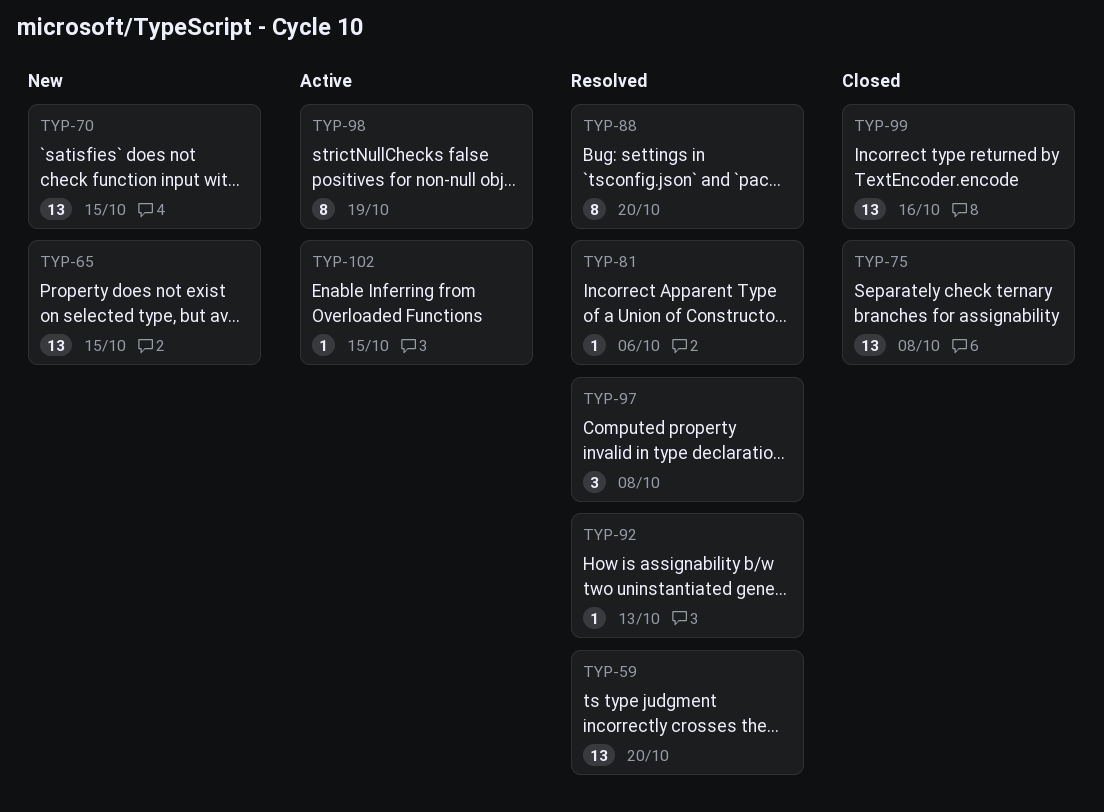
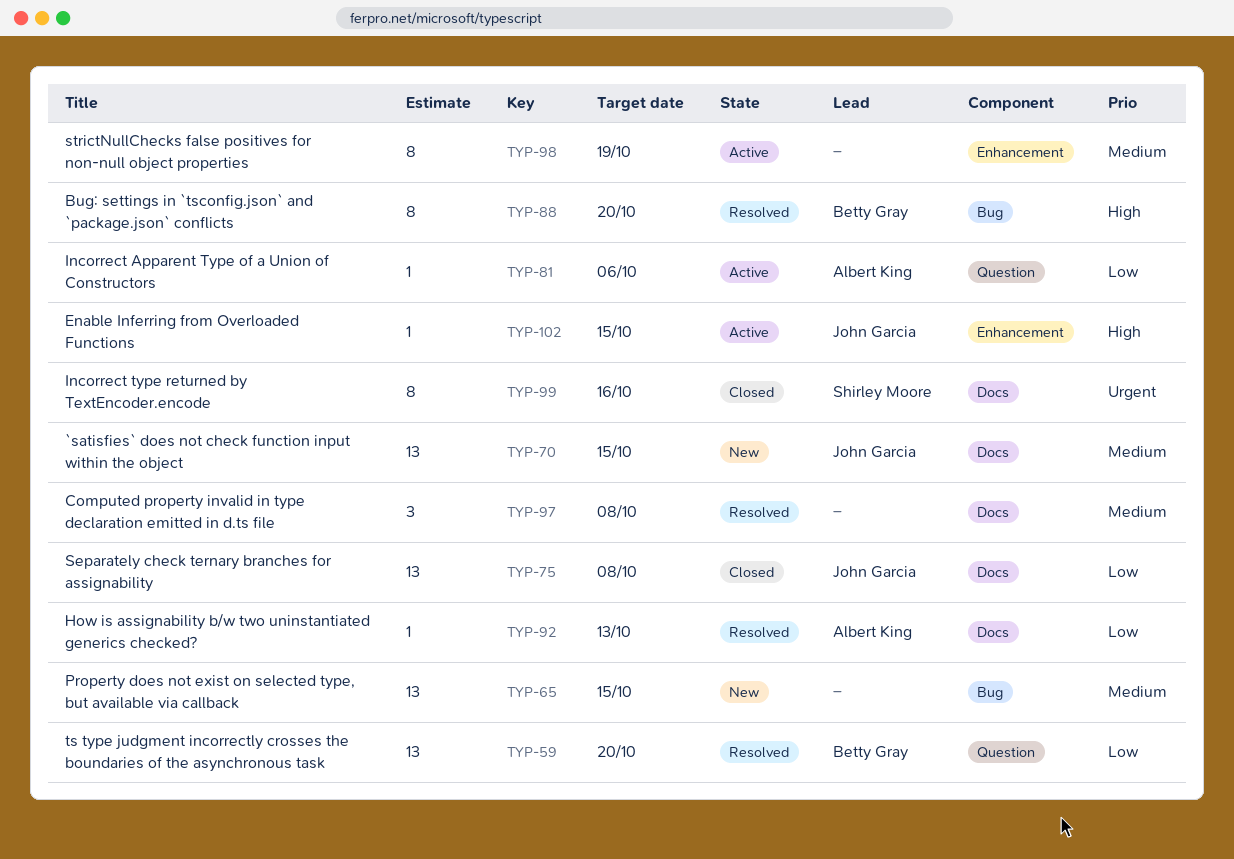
TYP-81, status: Resolved -> Active
TYP-99, estimate: 13 -> 8

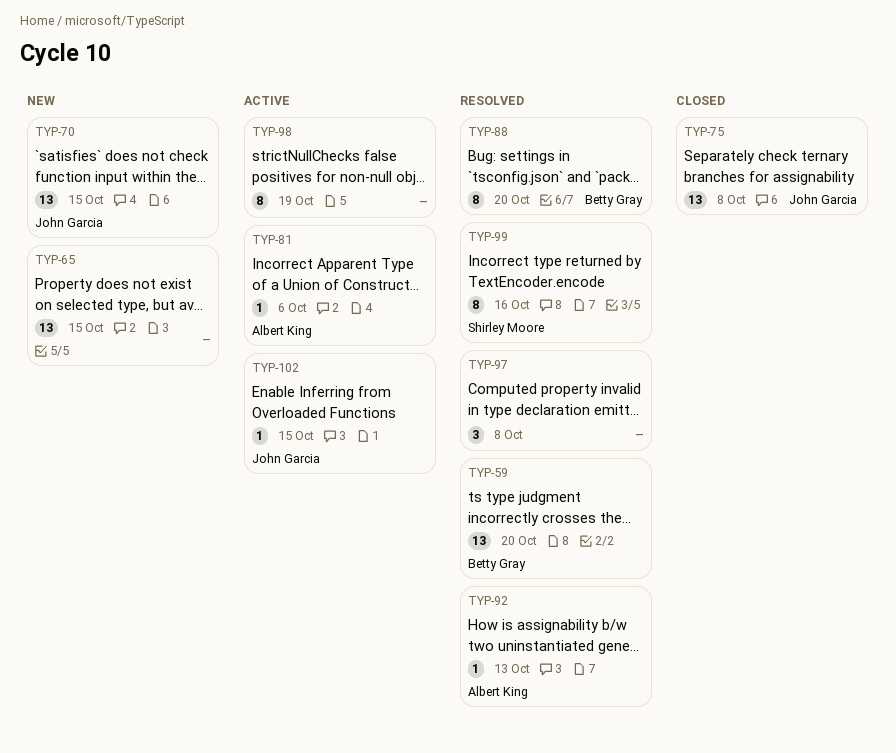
TYP-99, status: Closed -> Resolved

